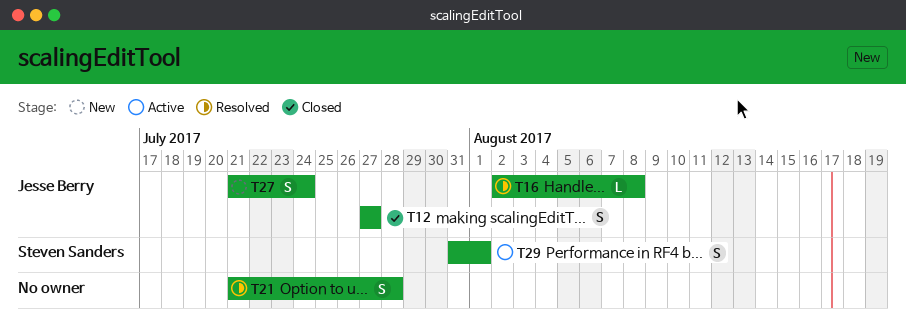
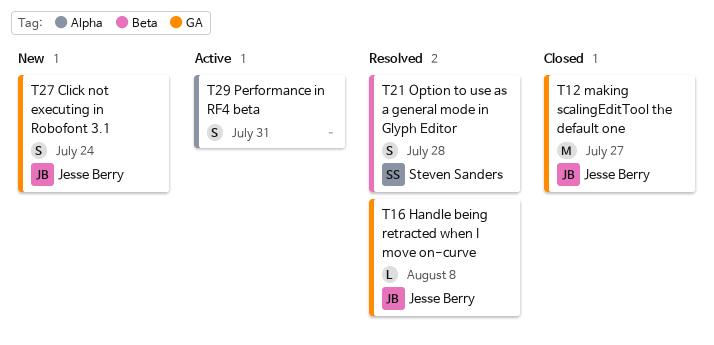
T12, estimate: S -> M
T21, owner: none -> Steven Sanders
T29, owner: Steven Sanders -> none
T29, due: Aug 1 -> Jul 31

